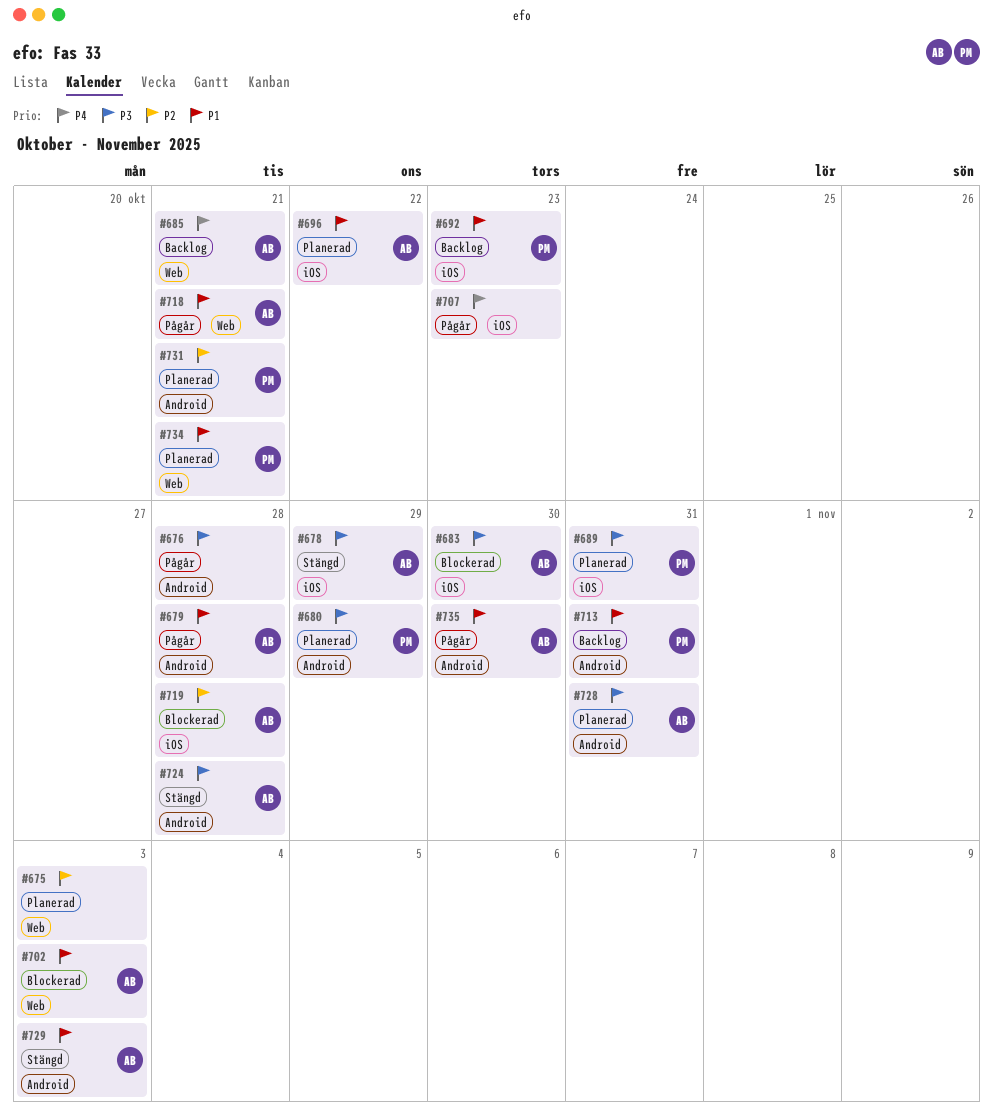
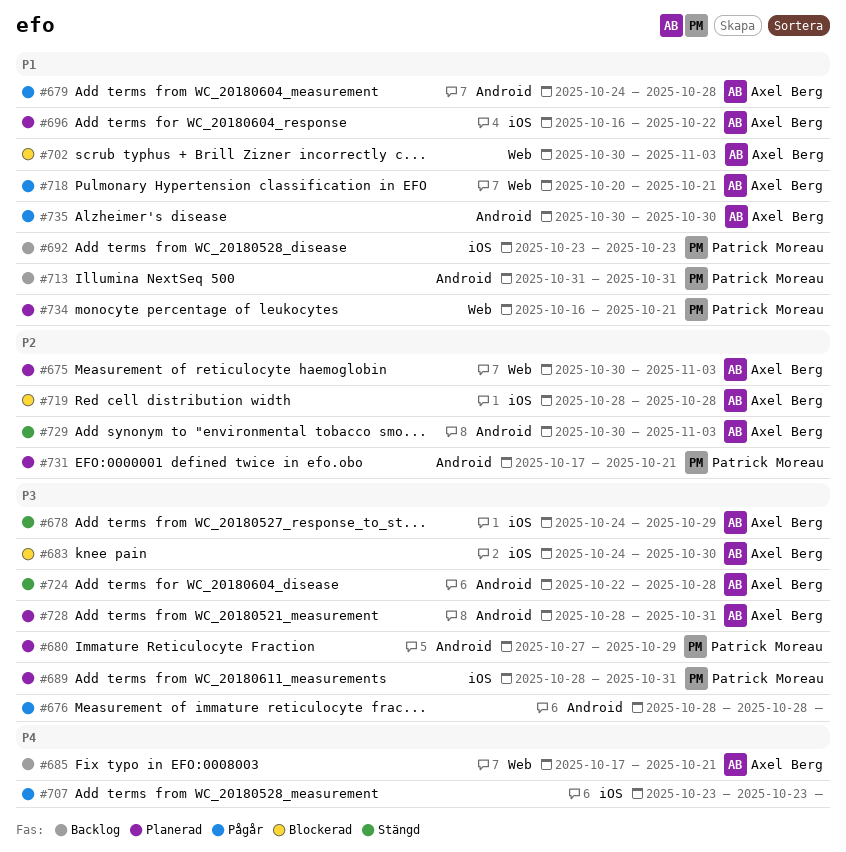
#675, owner: none -> Axel Berg
#729, priority: P1 -> P2

